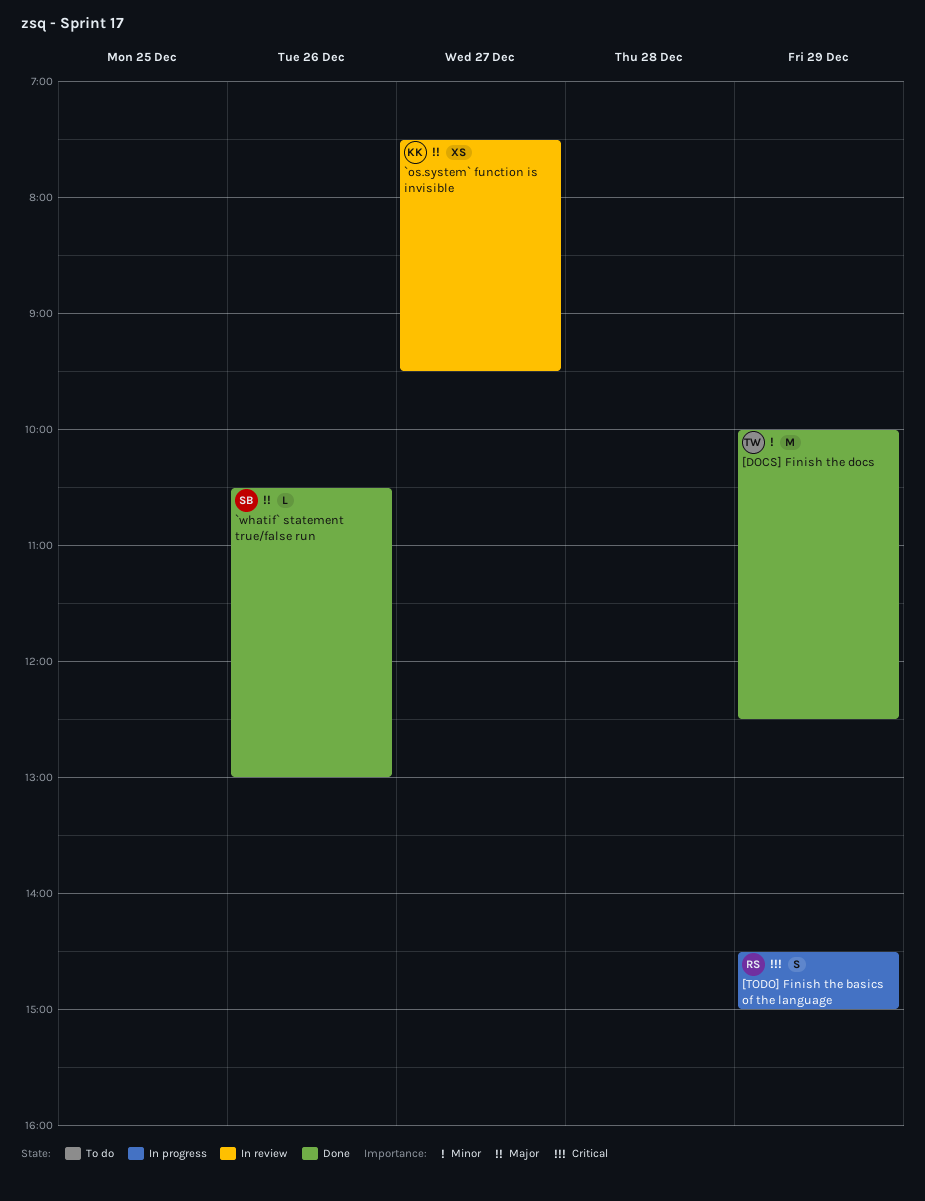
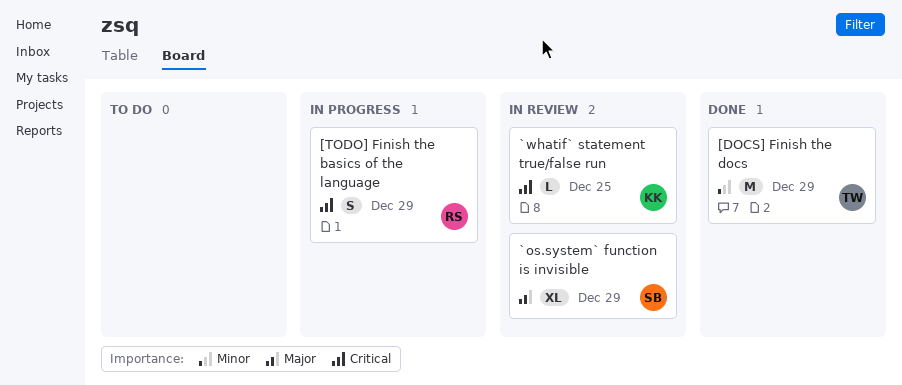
`os.system` function is invisible, owner: KK -> SB
`os.system` function is invisible, estimate: XS -> XL
`os.system` function is invisible, day: Dec 27 -> Dec 29
`whatif` statement true/false run, status: Done -> In review
`whatif` statement true/false run, owner: SB -> KK
`whatif` statement true/false run, priority: Major -> Critical
`whatif` statement true/false run, day: Dec 26 -> Dec 25

